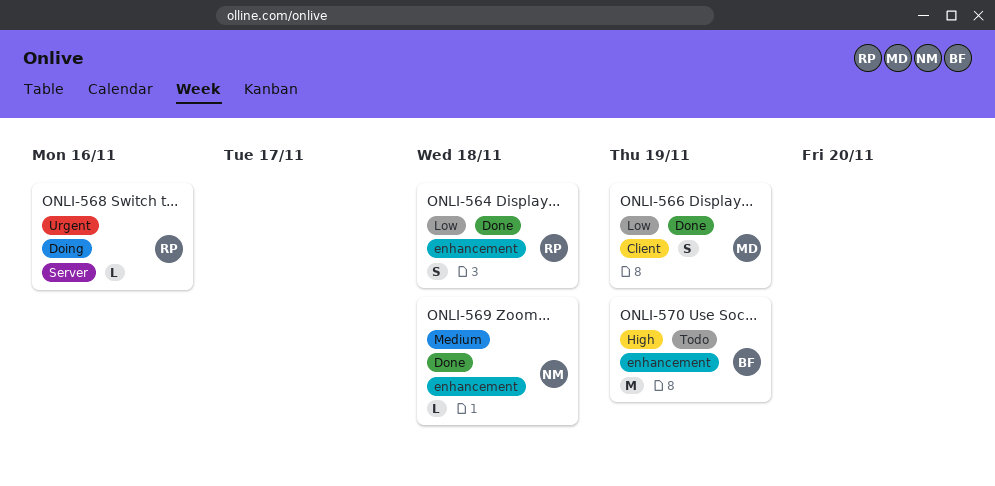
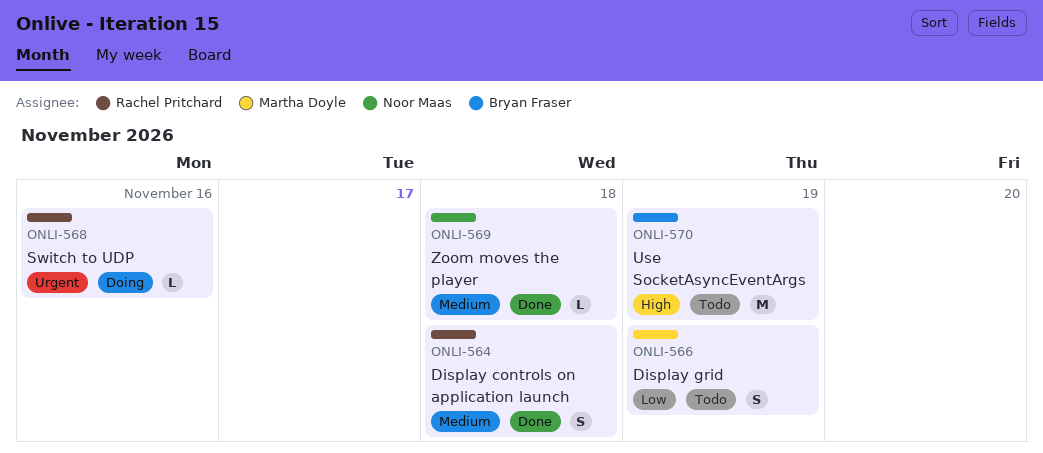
ONLI-564, priority: Low -> Medium
ONLI-566, status: Done -> Todo

